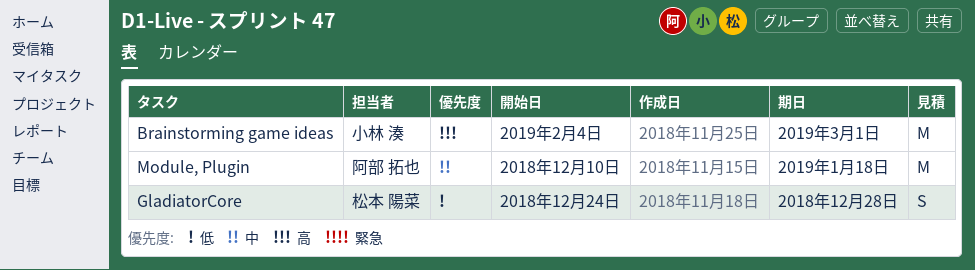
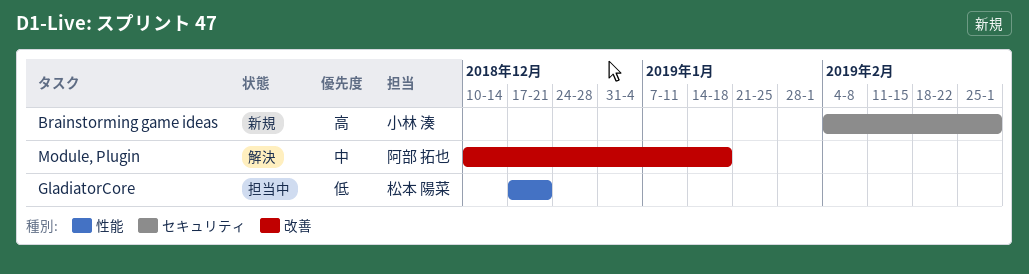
GladiatorCore, start: Dec 24 -> Dec 17
GladiatorCore, due: Dec 28 -> Dec 21

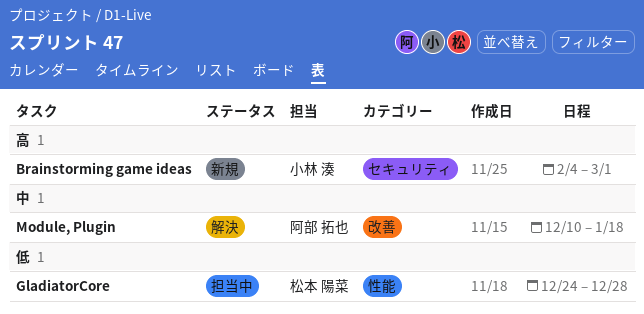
GladiatorCore, start: Dec 17 -> Dec 24
GladiatorCore, due: Dec 21 -> Dec 28

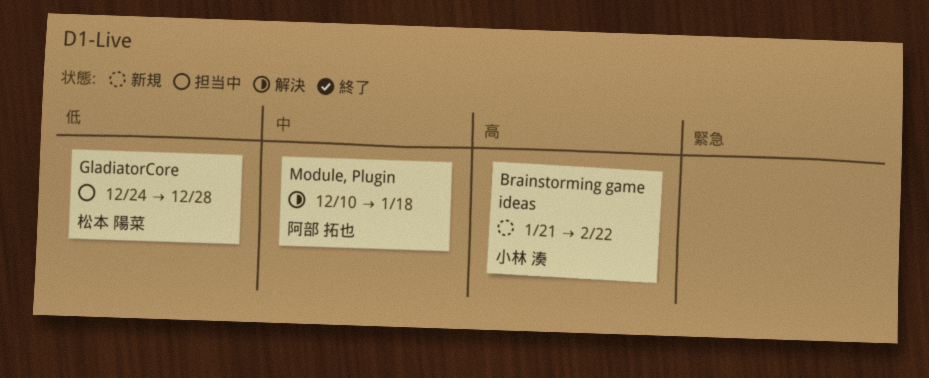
Brainstorming game ideas, start: Feb 4 -> Jan 21
Brainstorming game ideas, due: Mar 1 -> Feb 22

